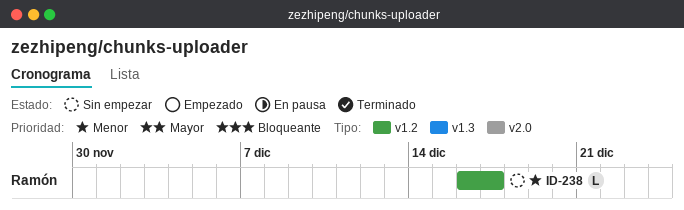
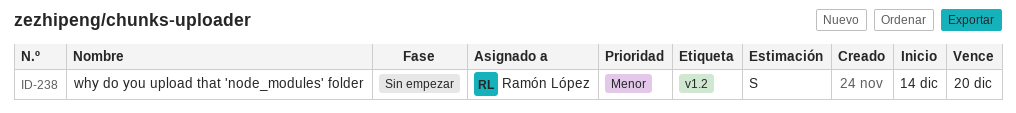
ID-238, estimate: L -> S
ID-238, start: Dec 16 -> Dec 14
ID-238, due: Dec 17 -> Dec 20

